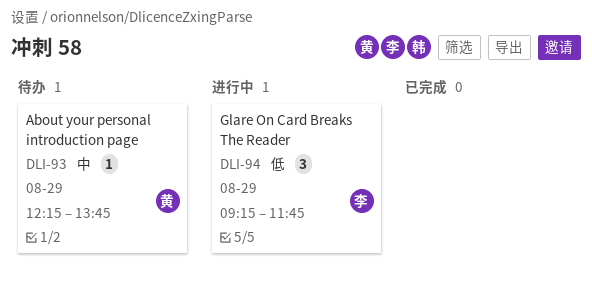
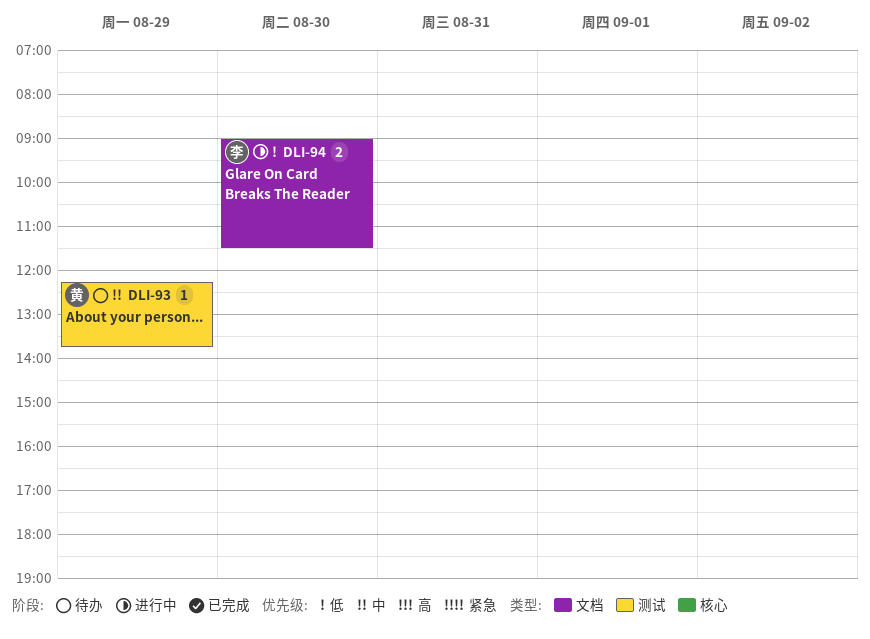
DLI-94, estimate: 3 -> 2
DLI-94, day: Aug 29 -> Aug 30
DLI-94, begins: 09:15 -> 09:00
DLI-94, ends: 11:45 -> 11:30

